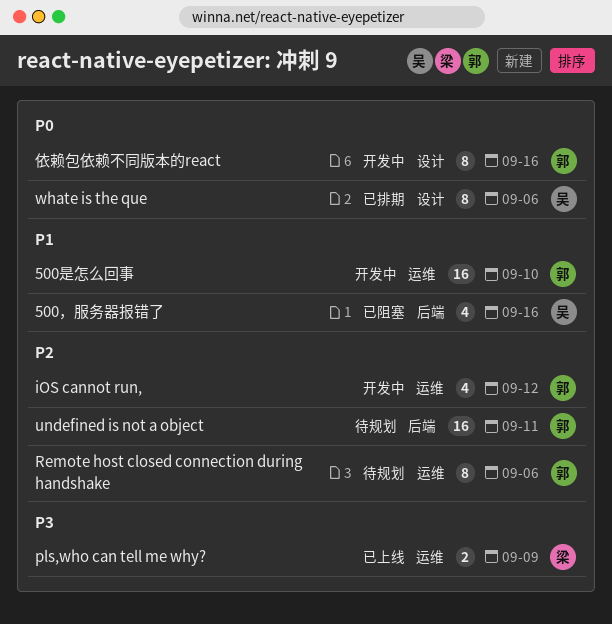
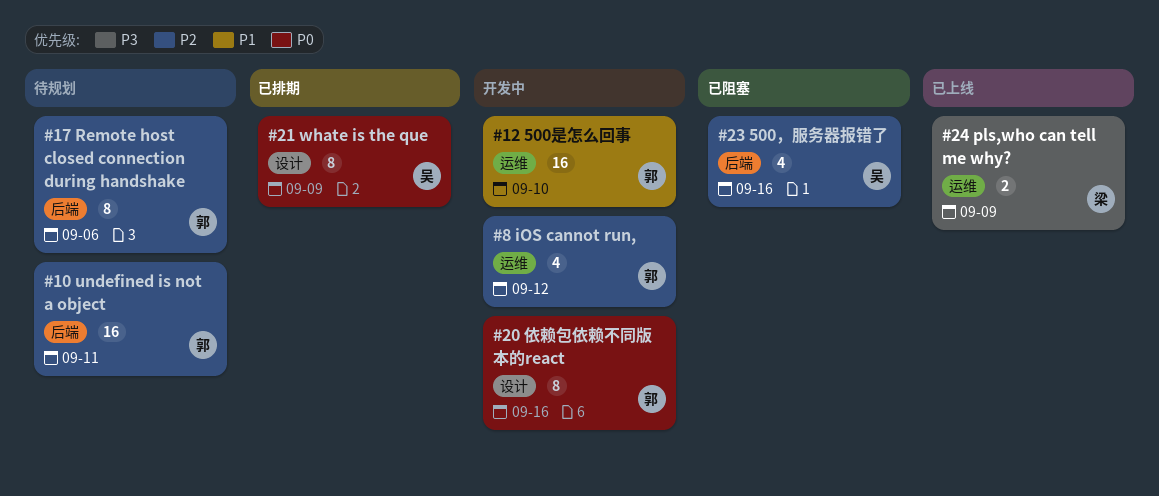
500，服务器报错了, priority: P1 -> P2
Remote host closed connection during handshake, label: 运维 -> 后端
whate is the que, due: Sep 6 -> Sep 9

